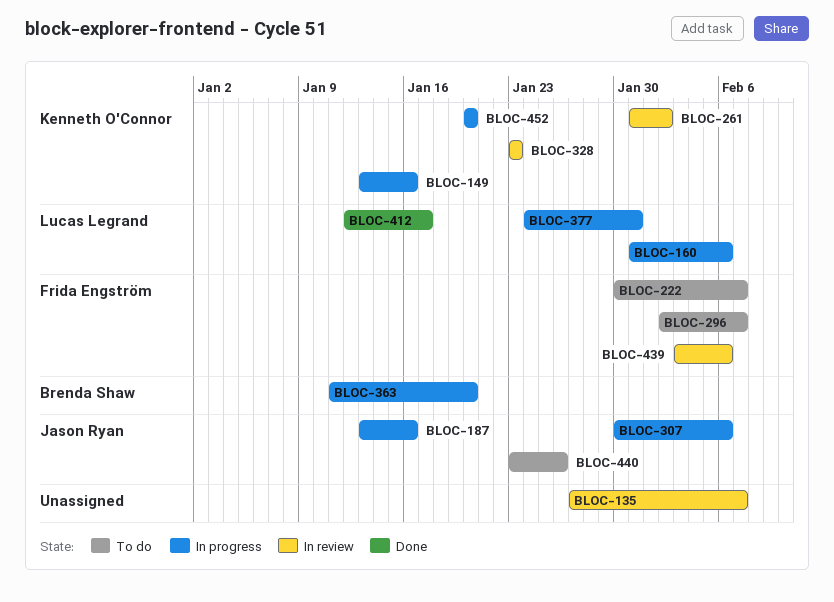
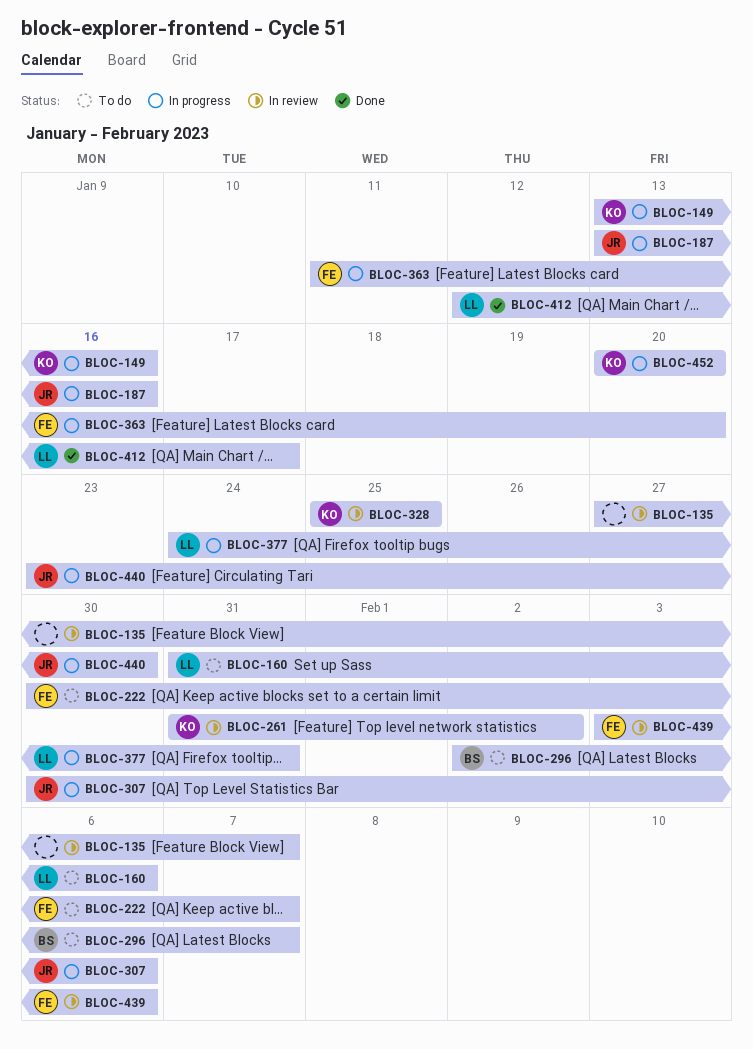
BLOC-160, status: In progress -> To do
BLOC-296, owner: Frida Engström -> Brenda Shaw
BLOC-328, start: Jan 23 -> Jan 25
BLOC-328, due: Jan 23 -> Jan 25
BLOC-363, owner: Brenda Shaw -> Frida Engström
BLOC-440, status: To do -> In progress
BLOC-440, due: Jan 26 -> Jan 30

